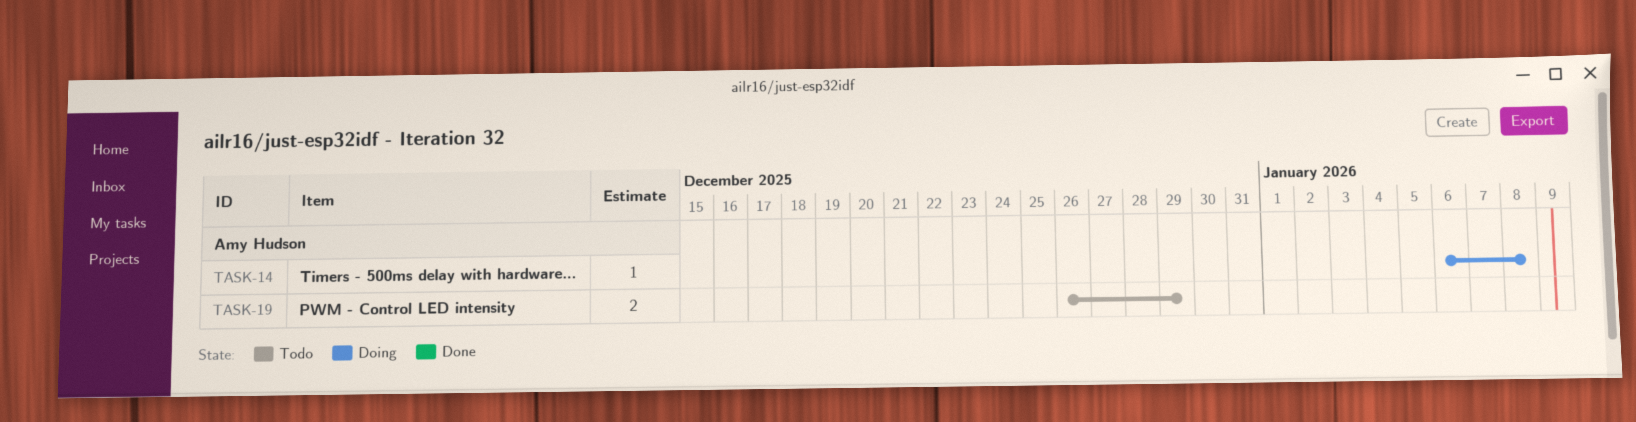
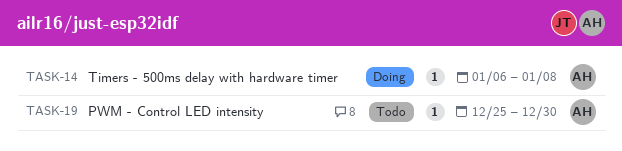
TASK-19, estimate: 2 -> 1
TASK-19, start: Dec 26 -> Dec 25
TASK-19, due: Dec 29 -> Dec 30

